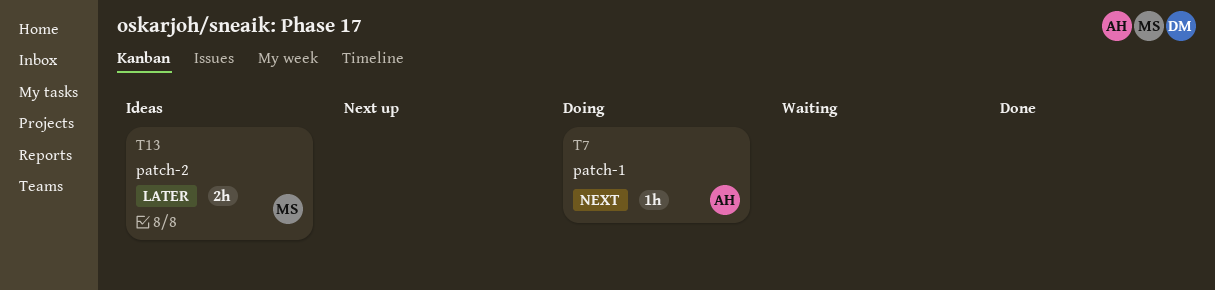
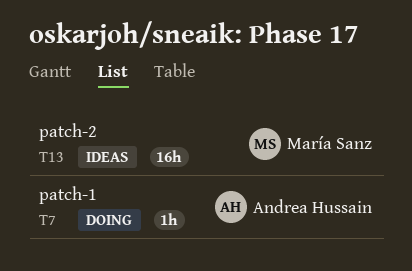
T13, estimate: 2h -> 16h

